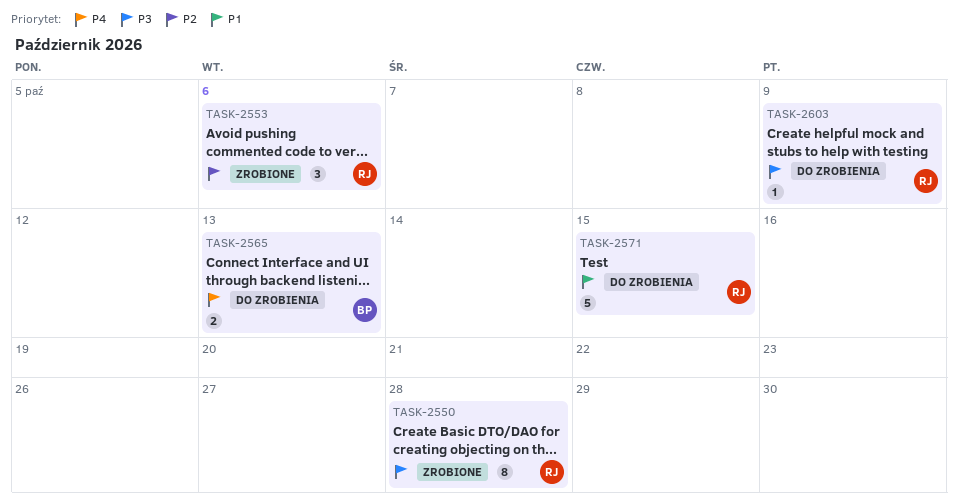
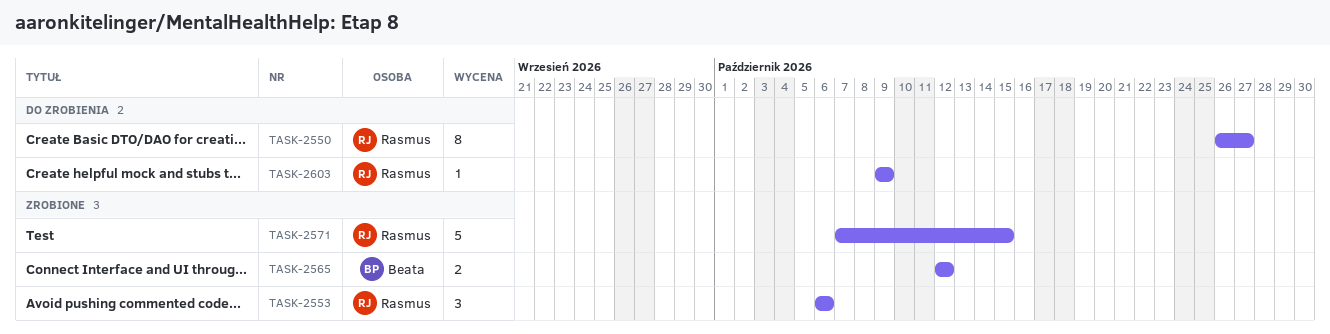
TASK-2550, status: Zrobione -> Do zrobienia
TASK-2550, due: Oct 28 -> Oct 27
TASK-2565, status: Do zrobienia -> Zrobione
TASK-2565, due: Oct 13 -> Oct 12
TASK-2571, status: Do zrobienia -> Zrobione

